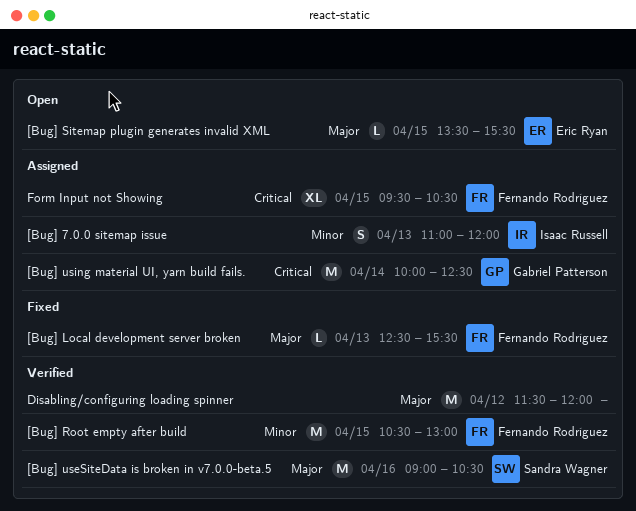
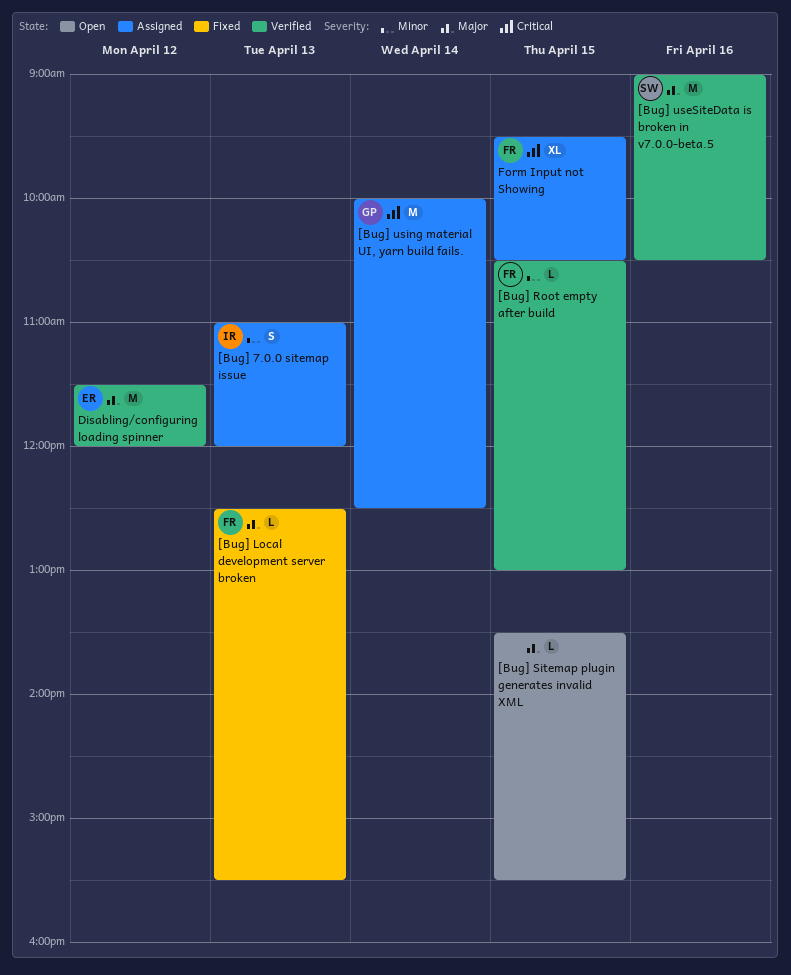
[Bug] Root empty after build, estimate: M -> L
[Bug] Sitemap plugin generates invalid XML, owner: Eric Ryan -> none
Disabling/configuring loading spinner, owner: none -> Eric Ryan

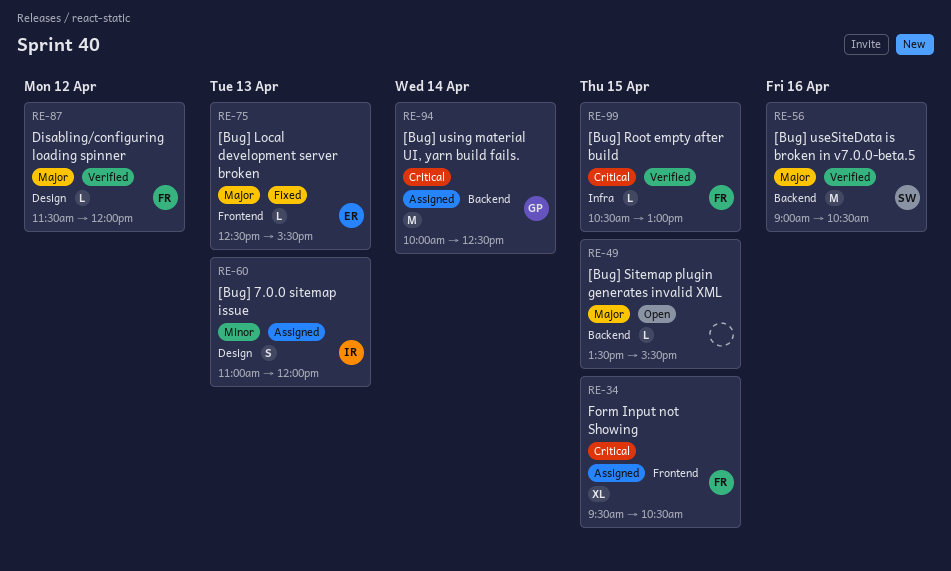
[Bug] Local development server broken, owner: FR -> ER
[Bug] Root empty after build, priority: Minor -> Critical
Disabling/configuring loading spinner, owner: ER -> FR
Disabling/configuring loading spinner, estimate: M -> L

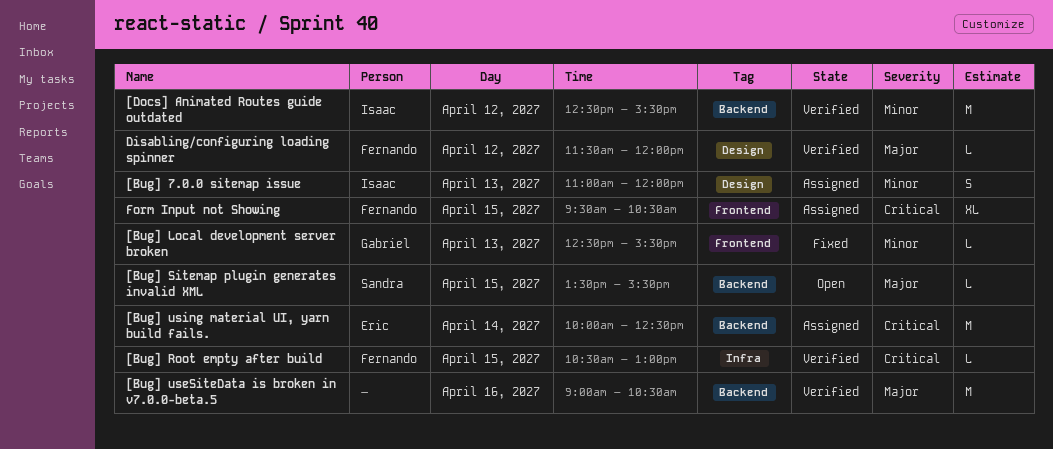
[Bug] Local development server broken, owner: Eric -> Gabriel
[Bug] Local development server broken, priority: Major -> Minor
[Bug] Sitemap plugin generates invalid XML, owner: none -> Sandra
[Bug] useSiteData is broken in v7.0.0-beta.5, owner: Sandra -> none
[Bug] using material UI, yarn build fails., owner: Gabriel -> Eric
[Docs] Animated Routes guide outdated: none -> present

